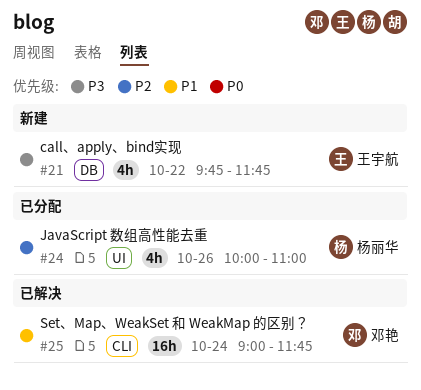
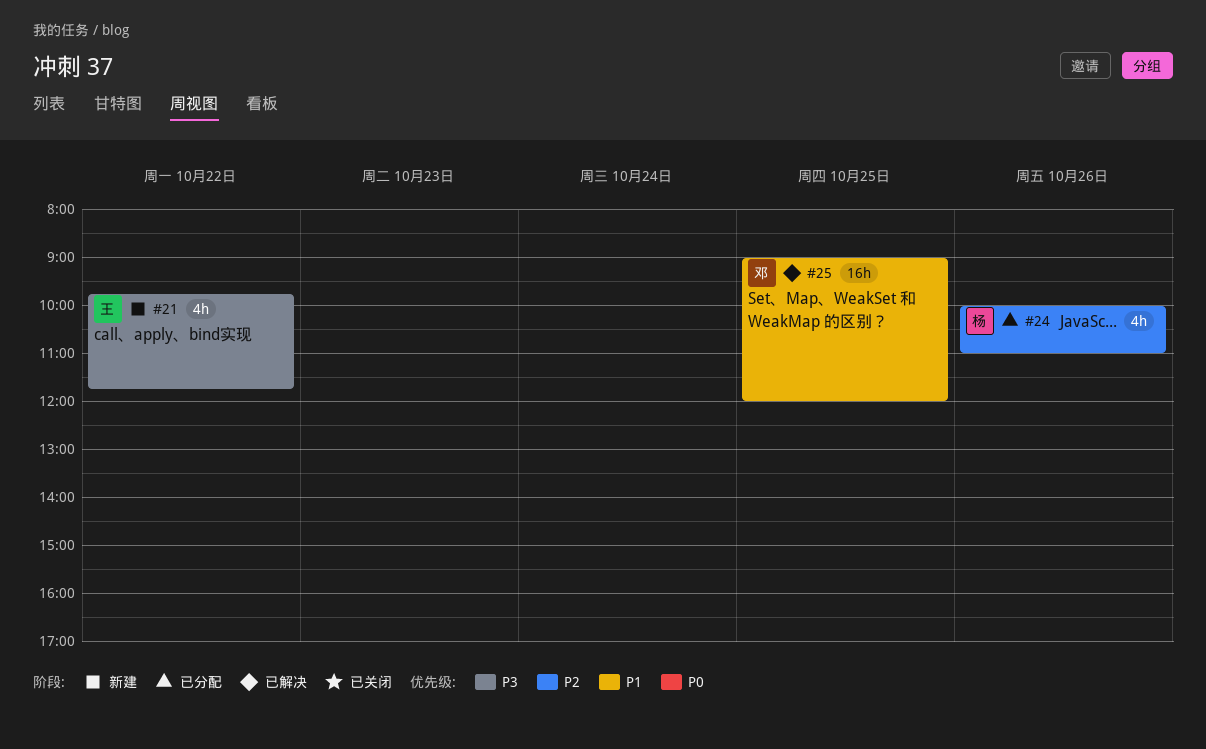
#25, day: Oct 24 -> Oct 25
#25, ends: 11:45 -> 12:00

